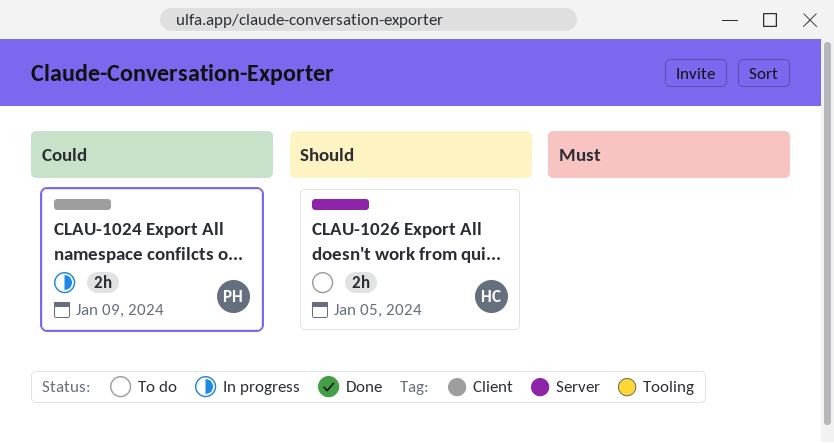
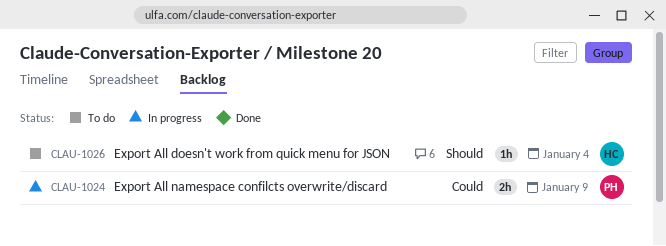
CLAU-1026, estimate: 2h -> 1h
CLAU-1026, due: Jan 5 -> Jan 4

